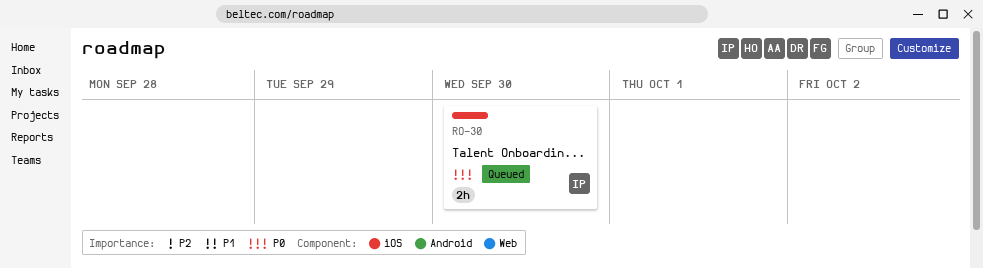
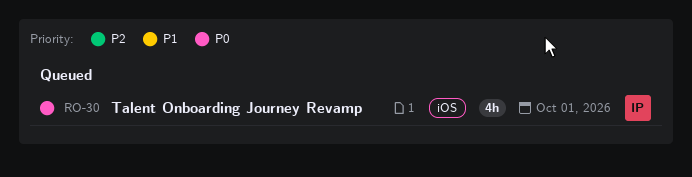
RO-30, estimate: 2h -> 4h
RO-30, due: Sep 30 -> Oct 1

